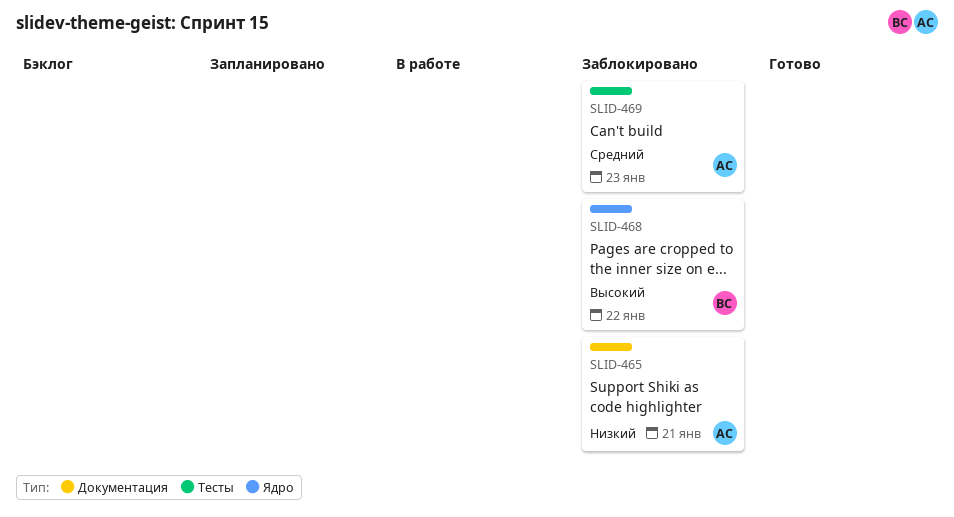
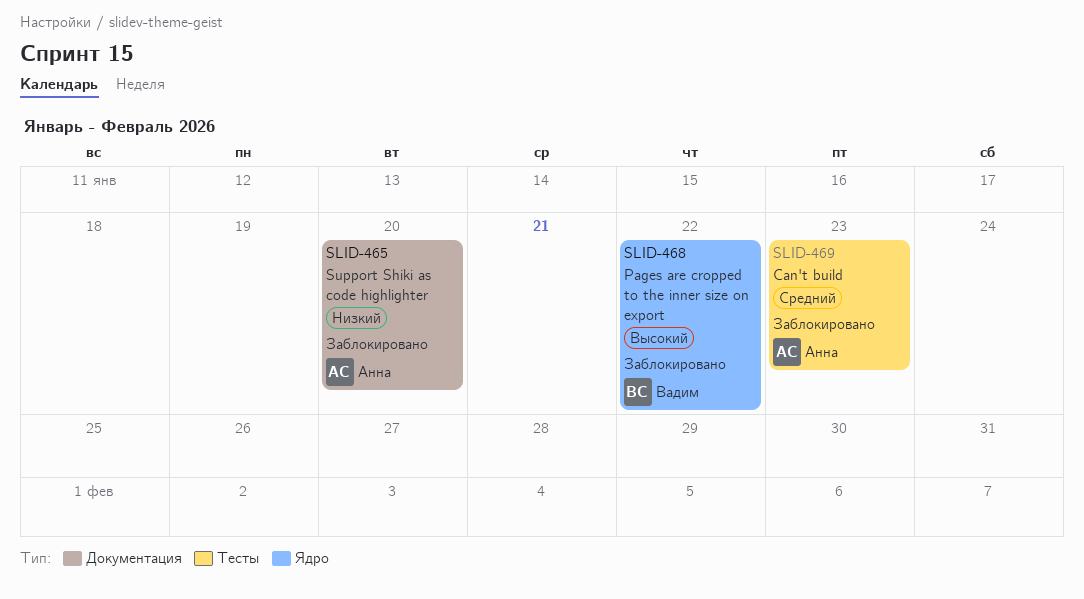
SLID-465, due: Jan 21 -> Jan 20

